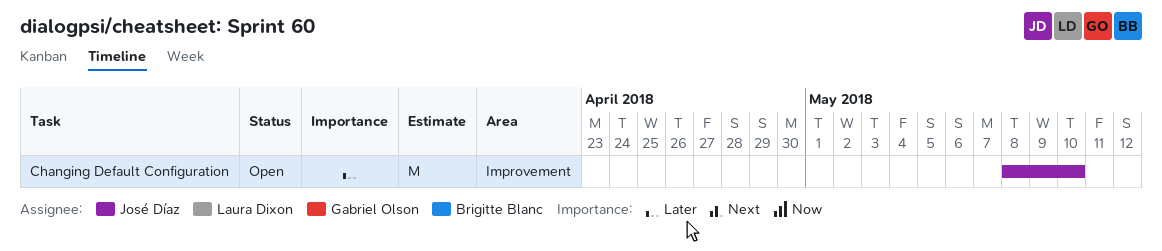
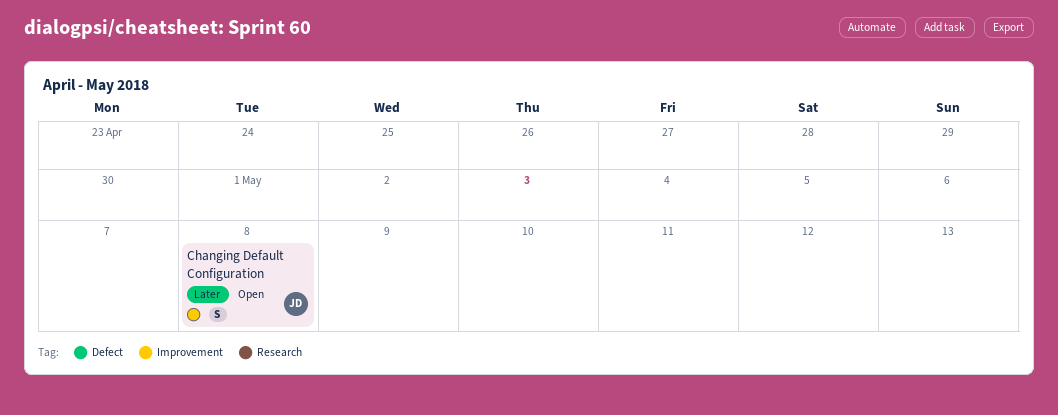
Changing Default Configuration, estimate: M -> S
Changing Default Configuration, due: May 10 -> May 8

